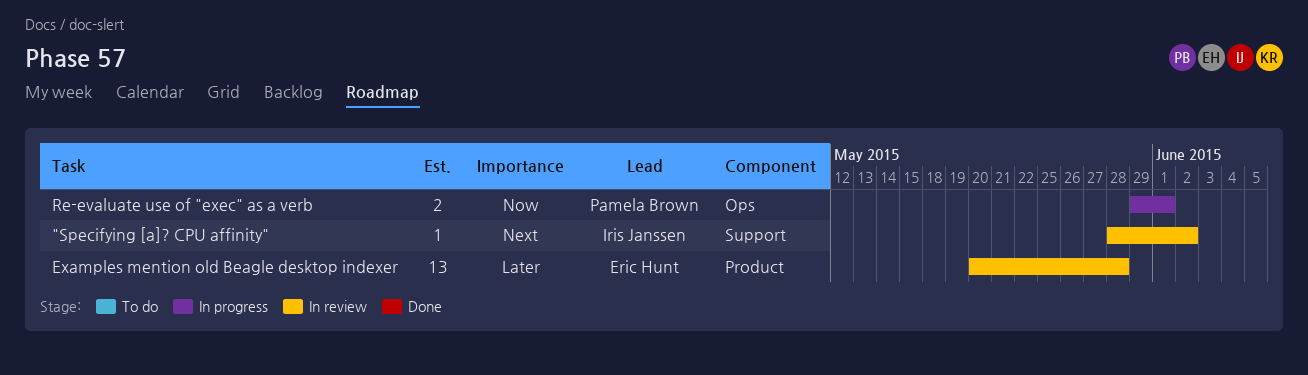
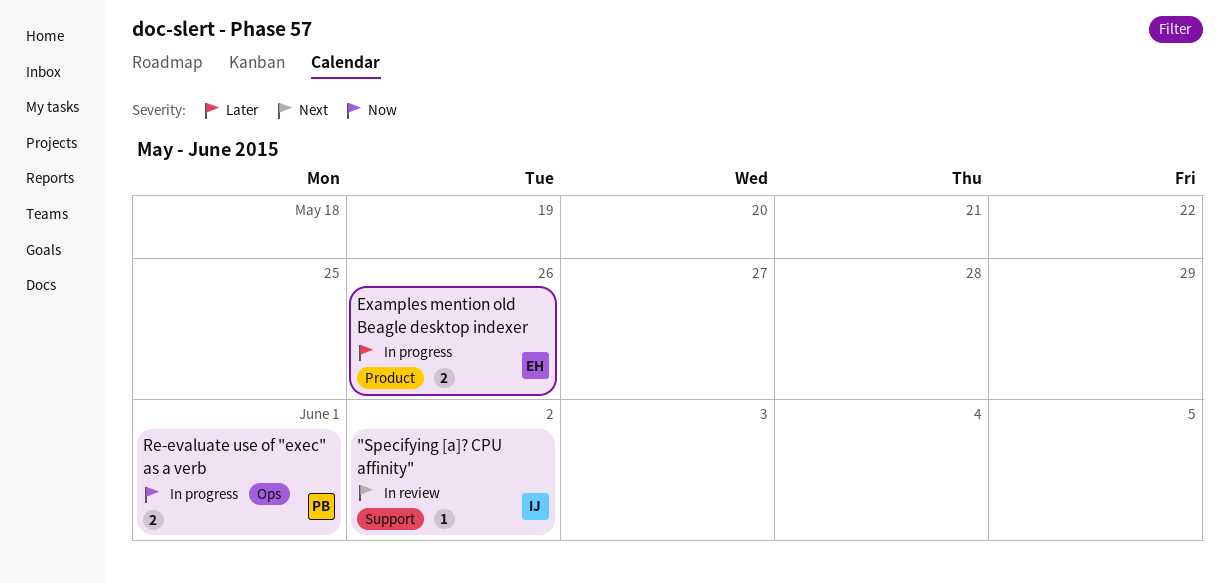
Examples mention old Beagle desktop indexer, status: In review -> In progress
Examples mention old Beagle desktop indexer, estimate: 13 -> 2
Examples mention old Beagle desktop indexer, due: May 28 -> May 26

